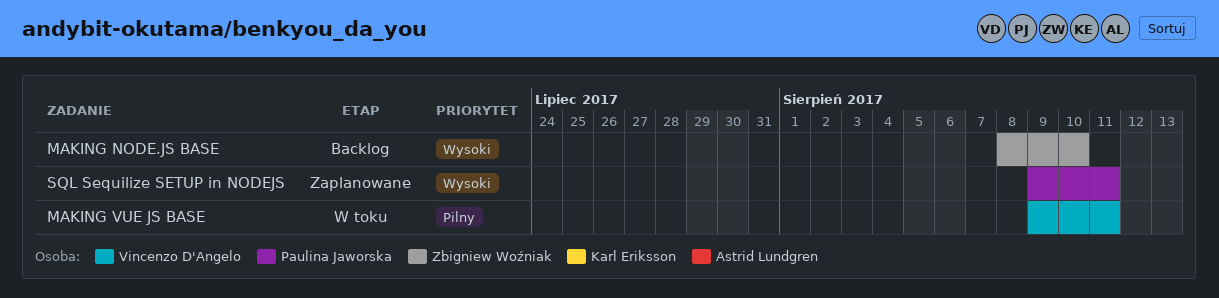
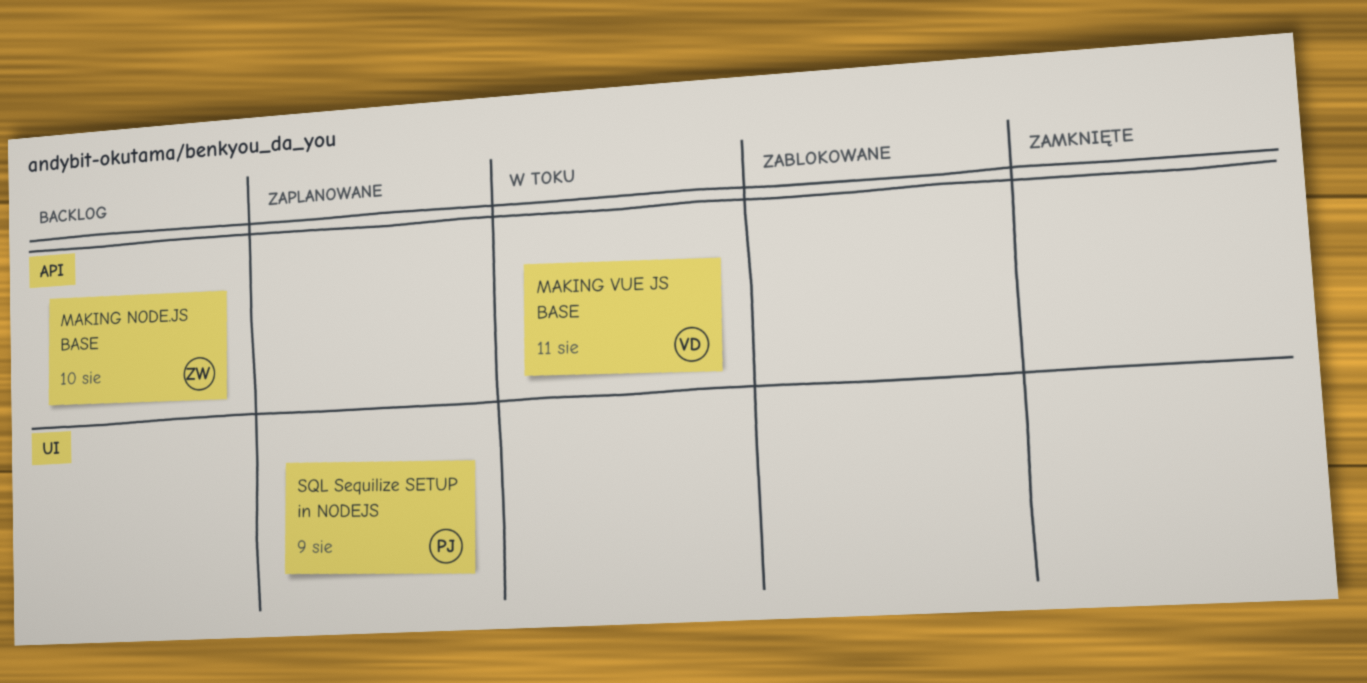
SQL Sequilize SETUP in NODEJS, due: Aug 11 -> Aug 9

